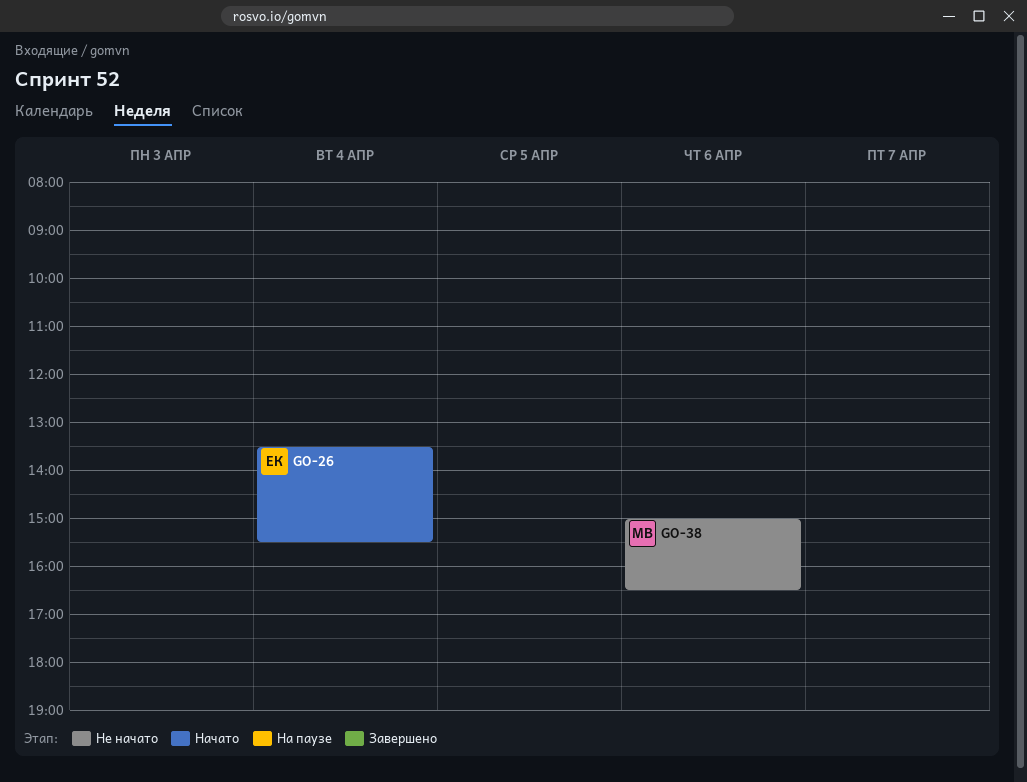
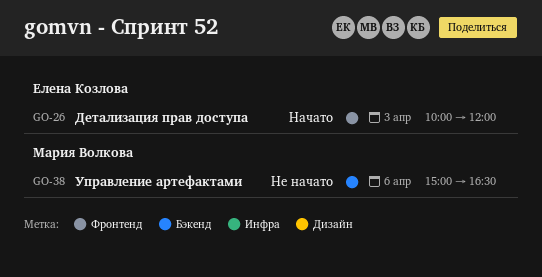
GO-26, day: Apr 4 -> Apr 3
GO-26, begins: 13:30 -> 10:00
GO-26, ends: 15:30 -> 12:00

